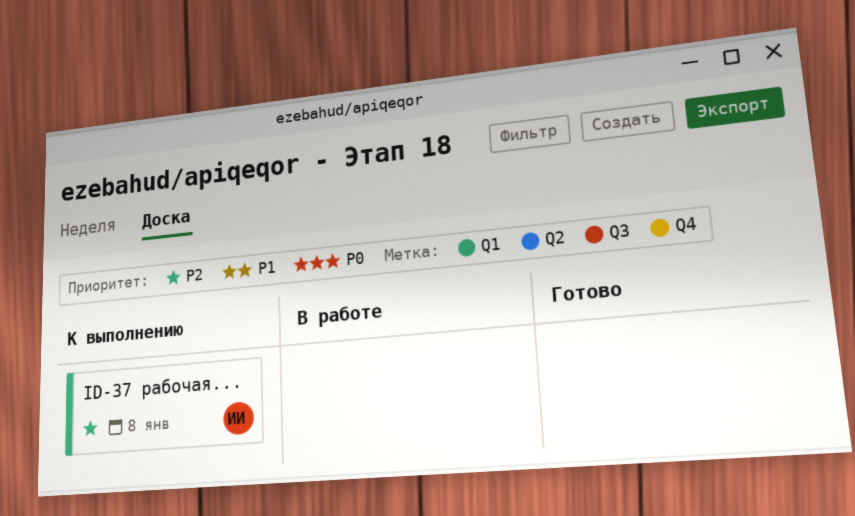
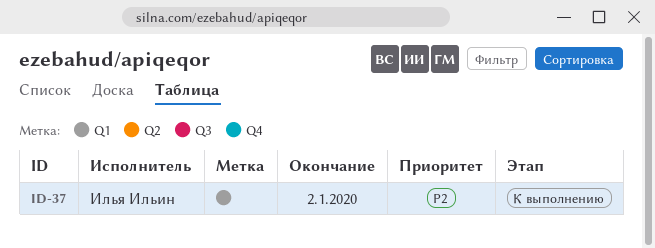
ID-37, due: Jan 8 -> Jan 2

